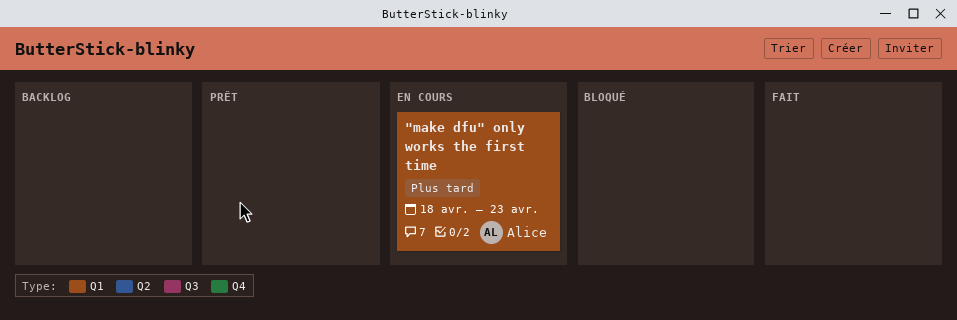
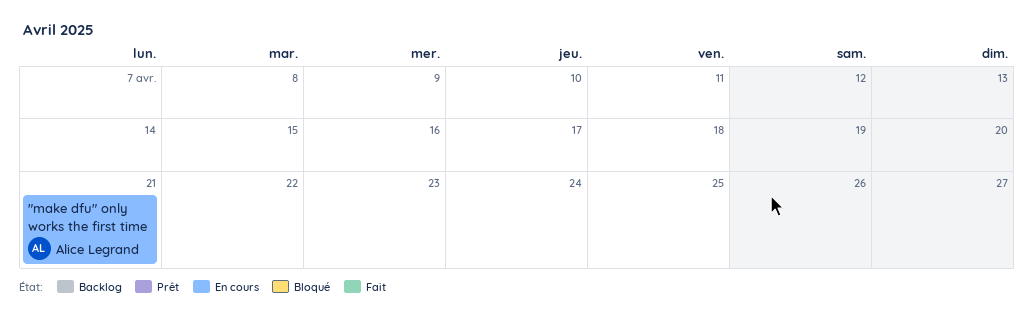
"make dfu" only works the first time, due: Apr 23 -> Apr 21

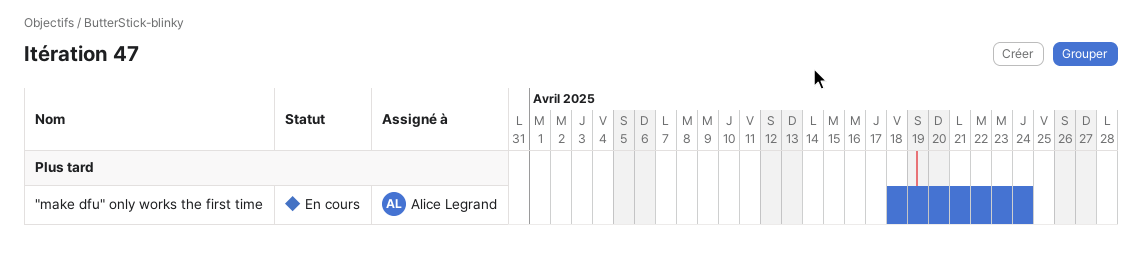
"make dfu" only works the first time, due: Apr 21 -> Apr 24

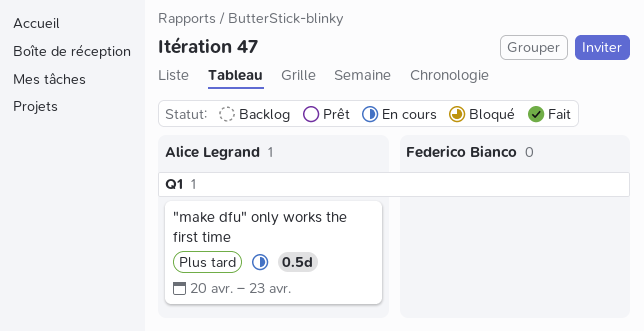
"make dfu" only works the first time, start: Apr 18 -> Apr 20
"make dfu" only works the first time, due: Apr 24 -> Apr 23

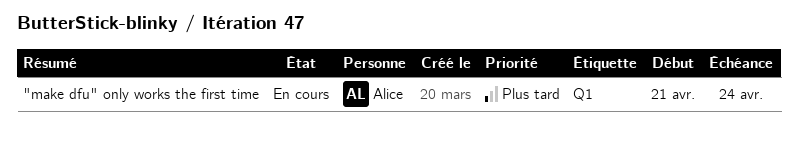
"make dfu" only works the first time, start: Apr 20 -> Apr 21
"make dfu" only works the first time, due: Apr 23 -> Apr 24

